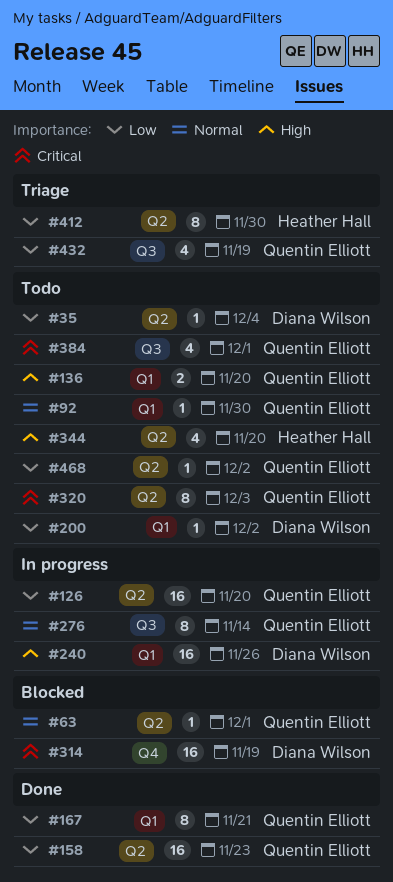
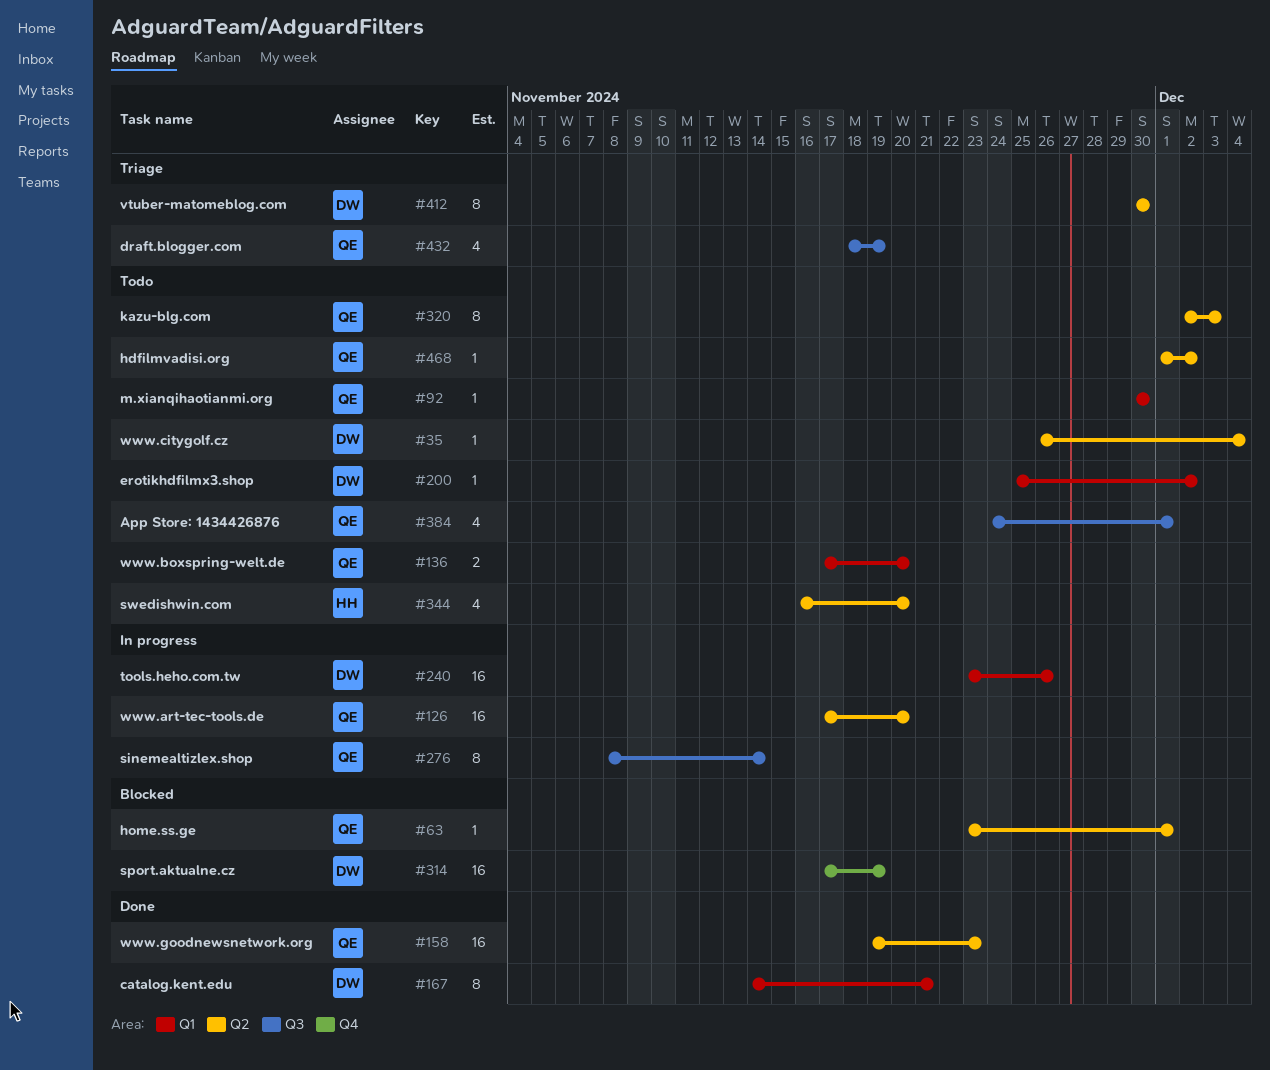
#167, owner: Quentin Elliott -> Diana Wilson
#412, owner: Heather Hall -> Diana Wilson

